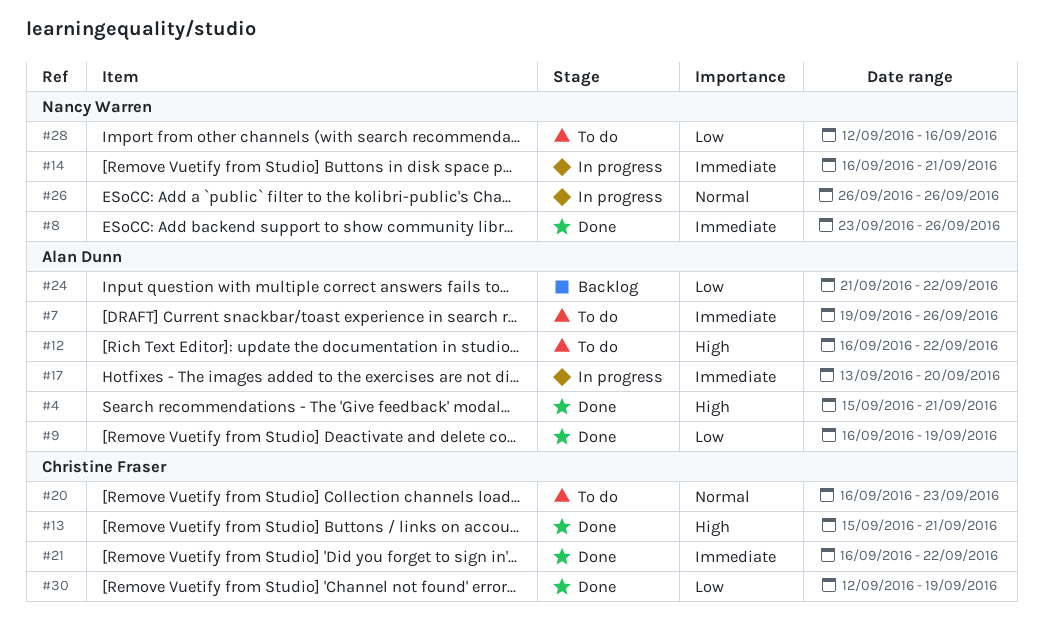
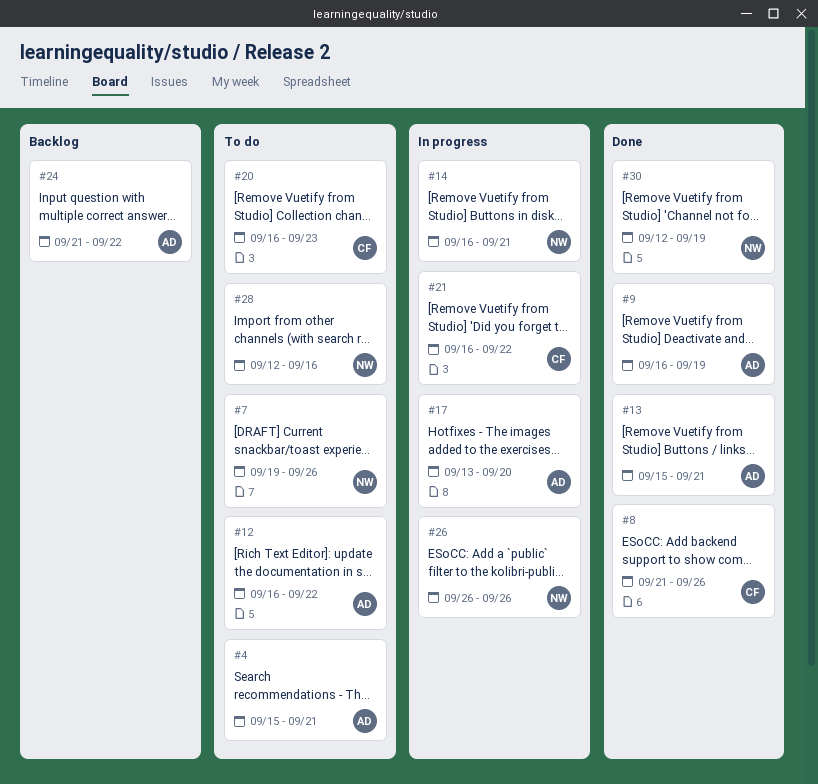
#4, status: Done -> To do
#7, owner: Alan Dunn -> Nancy Warren
#8, owner: Nancy Warren -> Christine Fraser
#8, start: Sep 23 -> Sep 21
#13, owner: Christine Fraser -> Alan Dunn
#21, status: Done -> In progress
#30, owner: Christine Fraser -> Nancy Warren

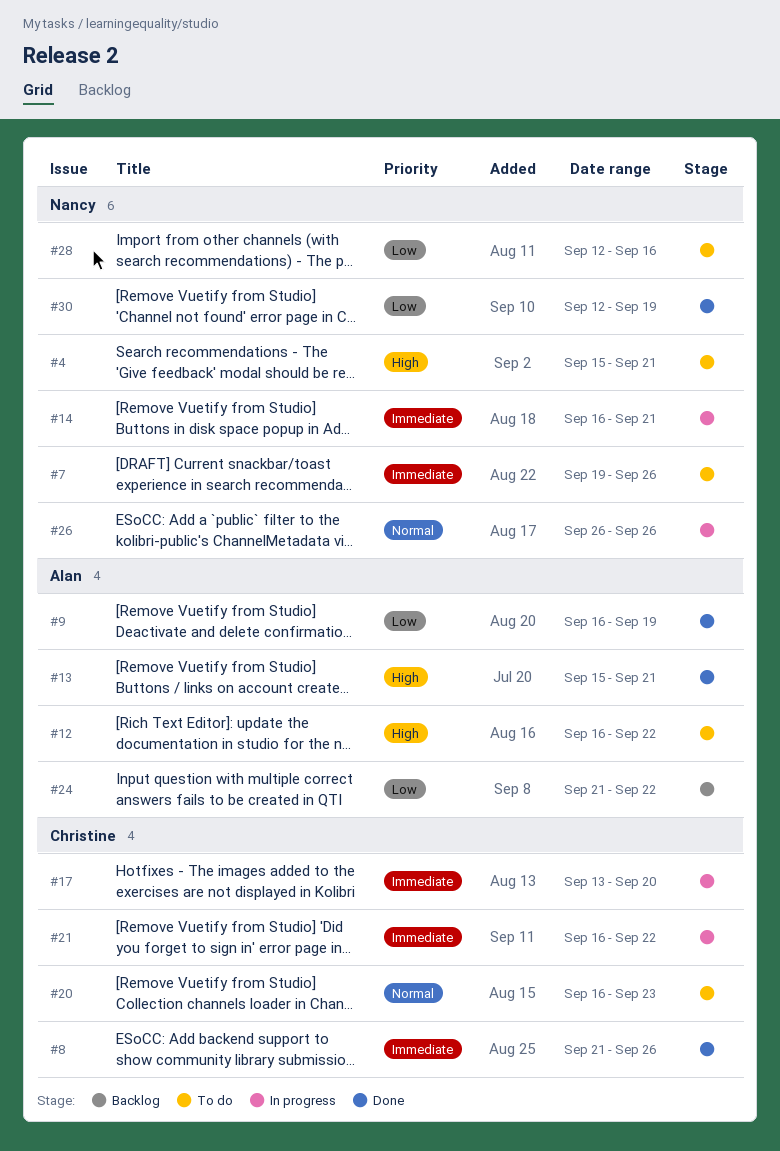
#4, owner: Alan -> Nancy
#17, owner: Alan -> Christine

